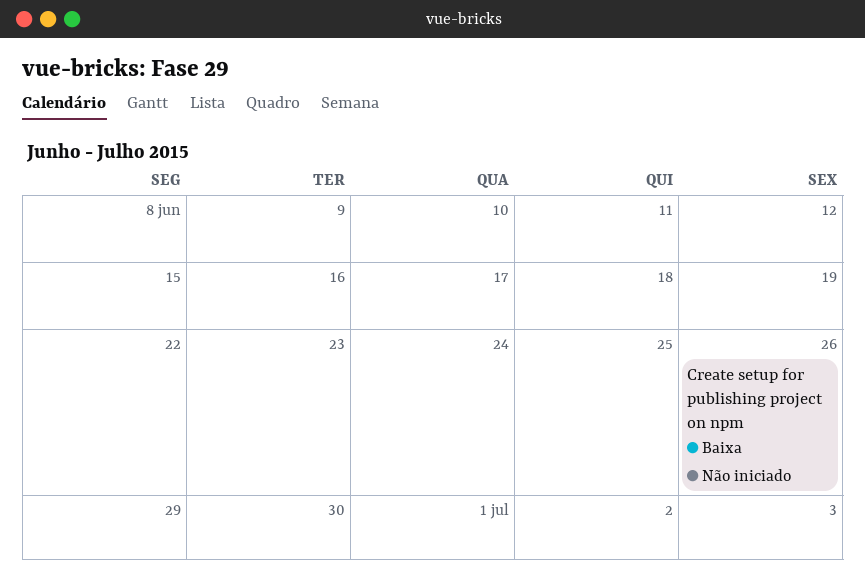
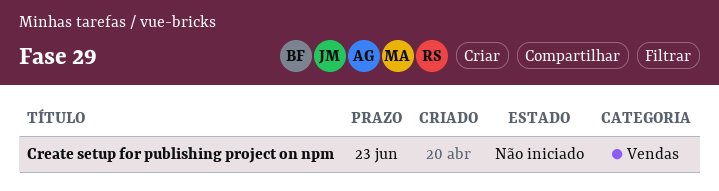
Create setup for publishing project on npm, due: Jun 26 -> Jun 23

